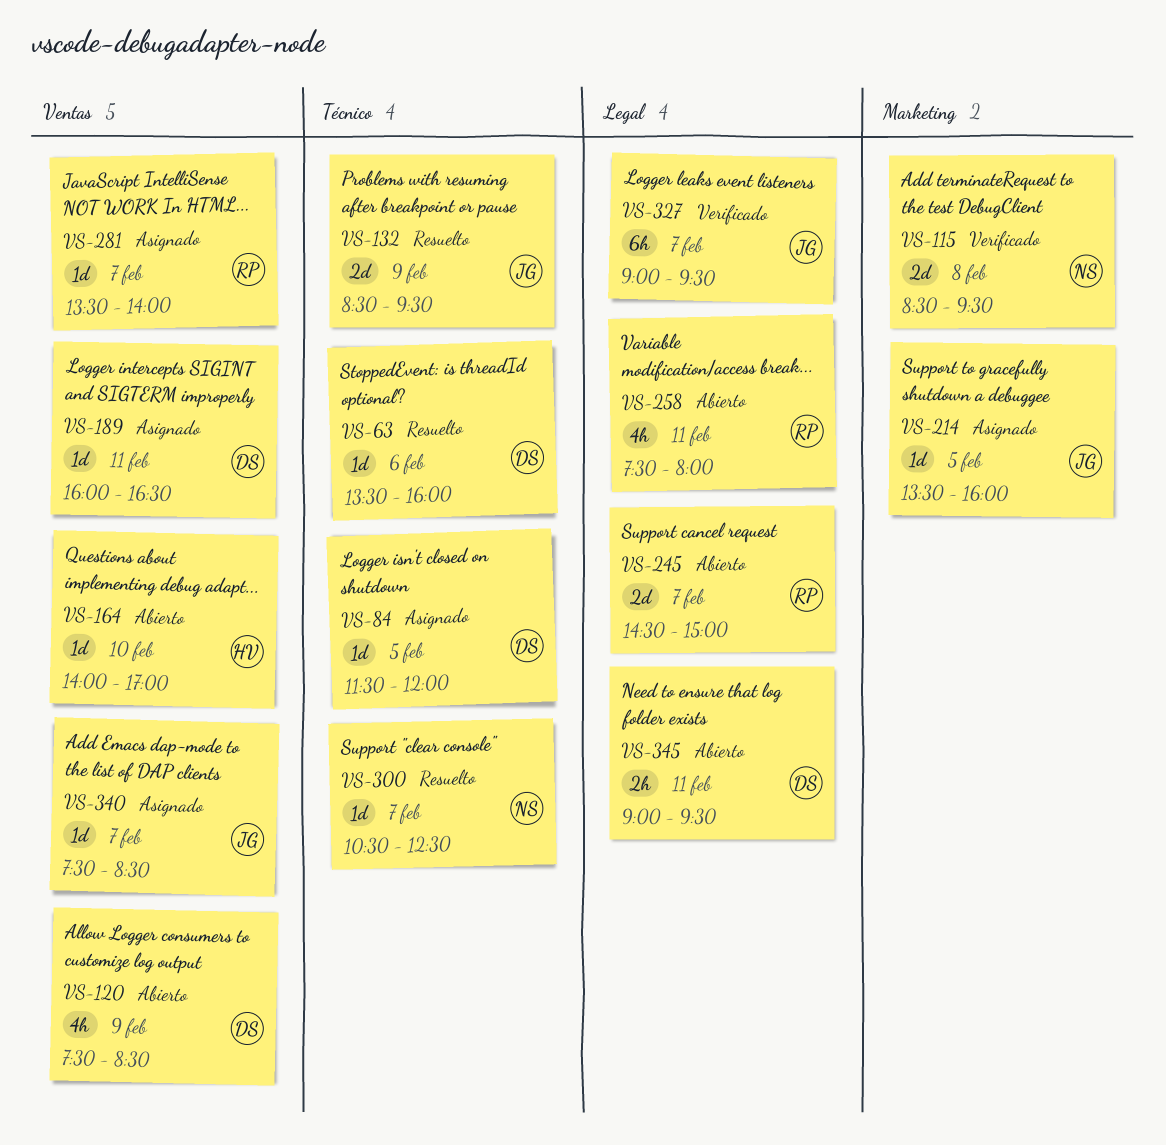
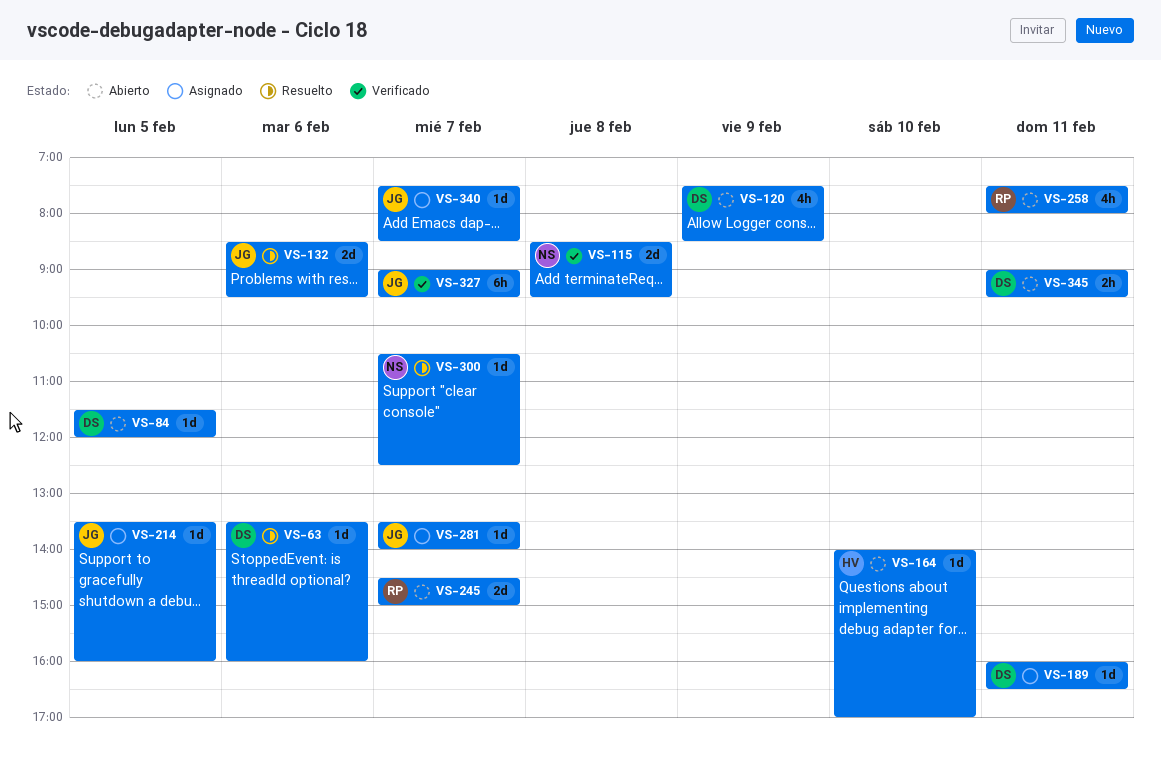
VS-84, status: Asignado -> Abierto
VS-132, day: Feb 9 -> Feb 6
VS-281, owner: RP -> JG

